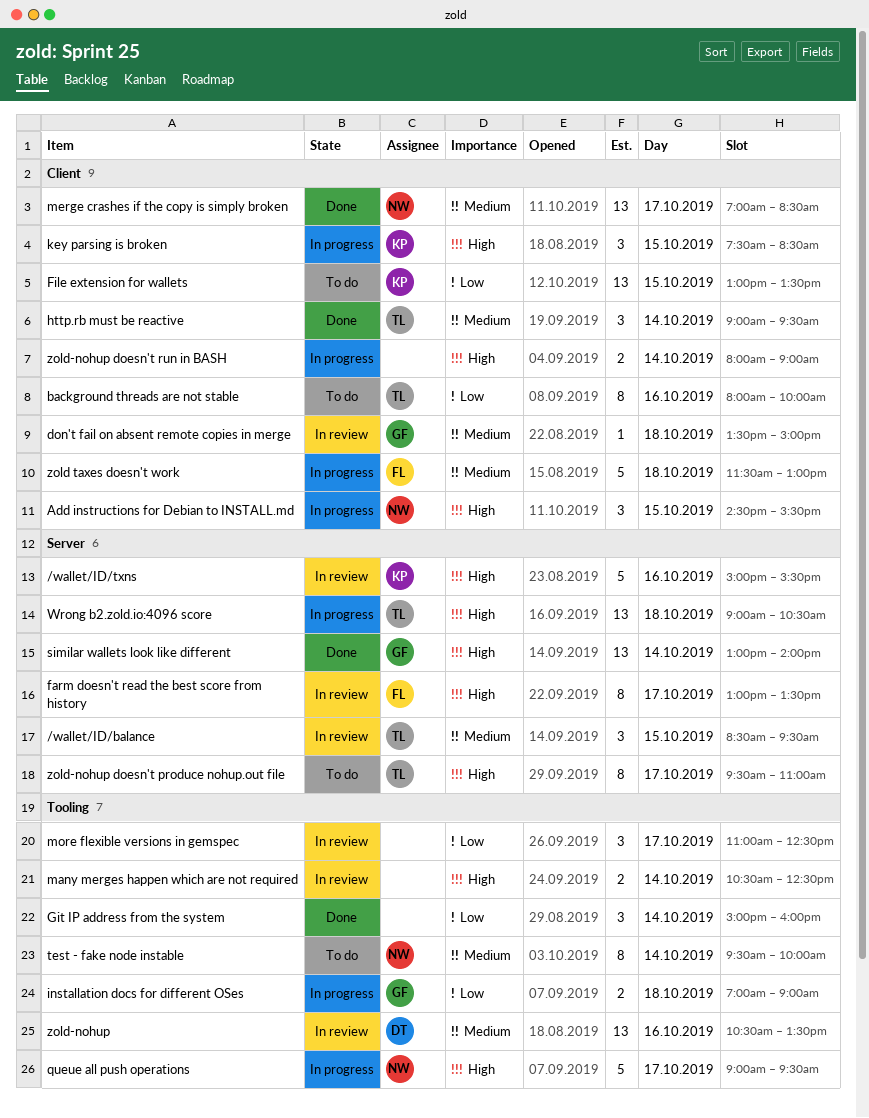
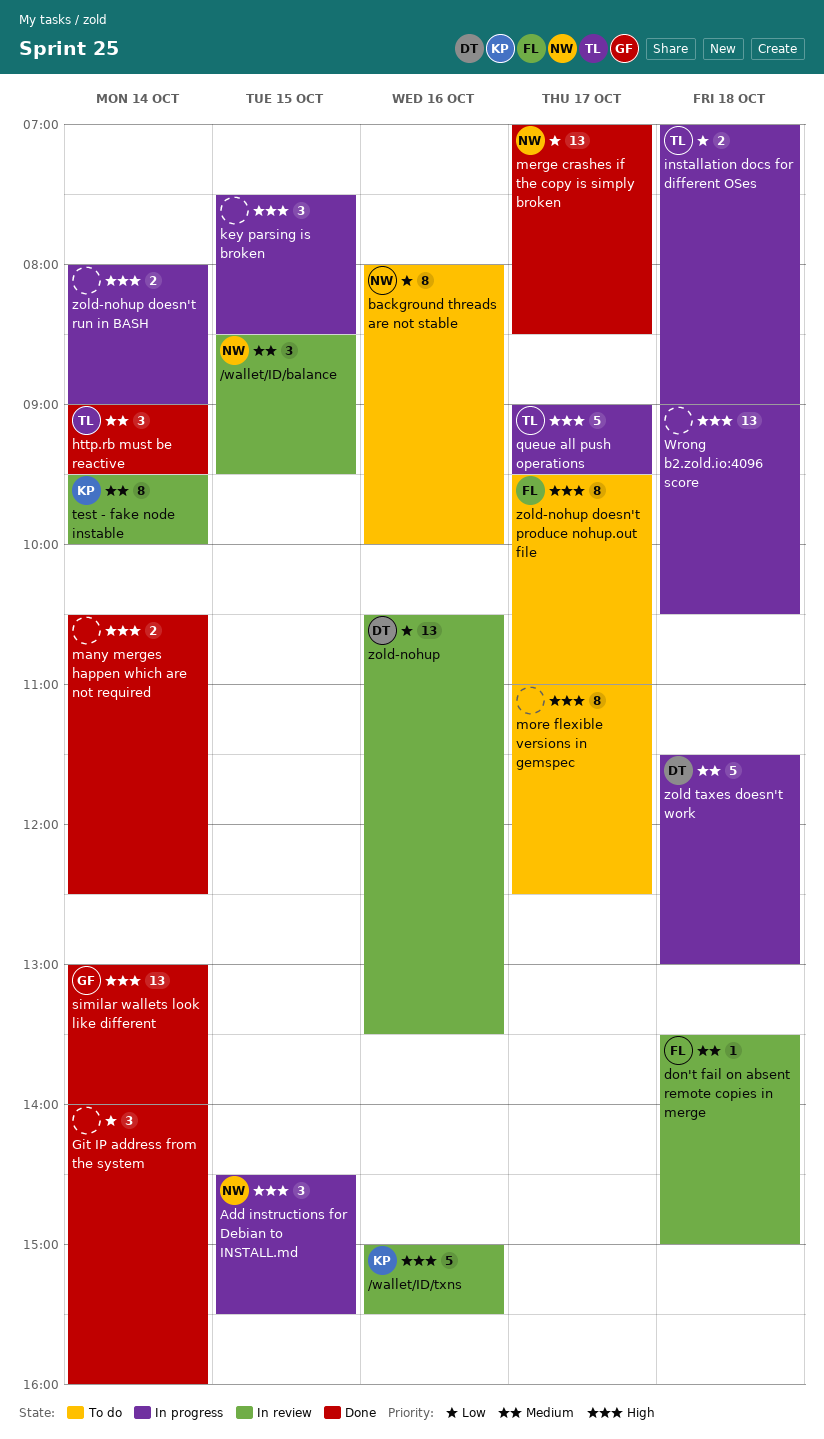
/wallet/ID/balance, owner: TL -> NW
background threads are not stable, owner: TL -> NW
don't fail on absent remote copies in merge, owner: GF -> FL
farm doesn't read the best score from history: present -> none
File extension for wallets: present -> none
Git IP address from the system, begins: 15:00 -> 14:00
installation docs for different OSes, owner: GF -> TL
key parsing is broken, owner: KP -> none
many merges happen which are not required, status: In review -> Done
merge crashes if the copy is simply broken, priority: Medium -> Low
more flexible versions in gemspec, status: In review -> To do
more flexible versions in gemspec, priority: Low -> High
more flexible versions in gemspec, estimate: 3 -> 8
queue all push operations, owner: NW -> TL
test - fake node instable, status: To do -> In review
test - fake node instable, owner: NW -> KP
Wrong b2.zold.io:4096 score, owner: TL -> none
zold taxes doesn't work, owner: FL -> DT
zold-nohup, priority: Medium -> Low
zold-nohup doesn't produce nohup.out file, owner: TL -> FL

